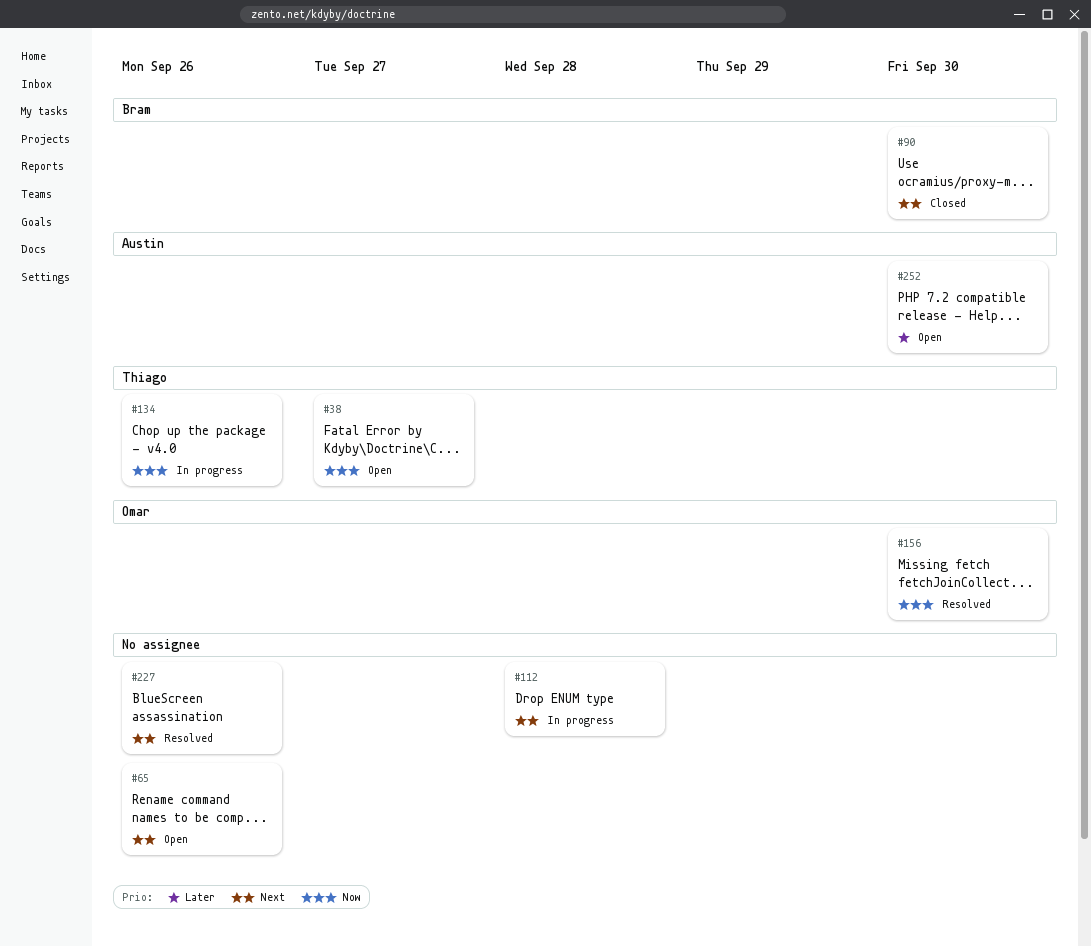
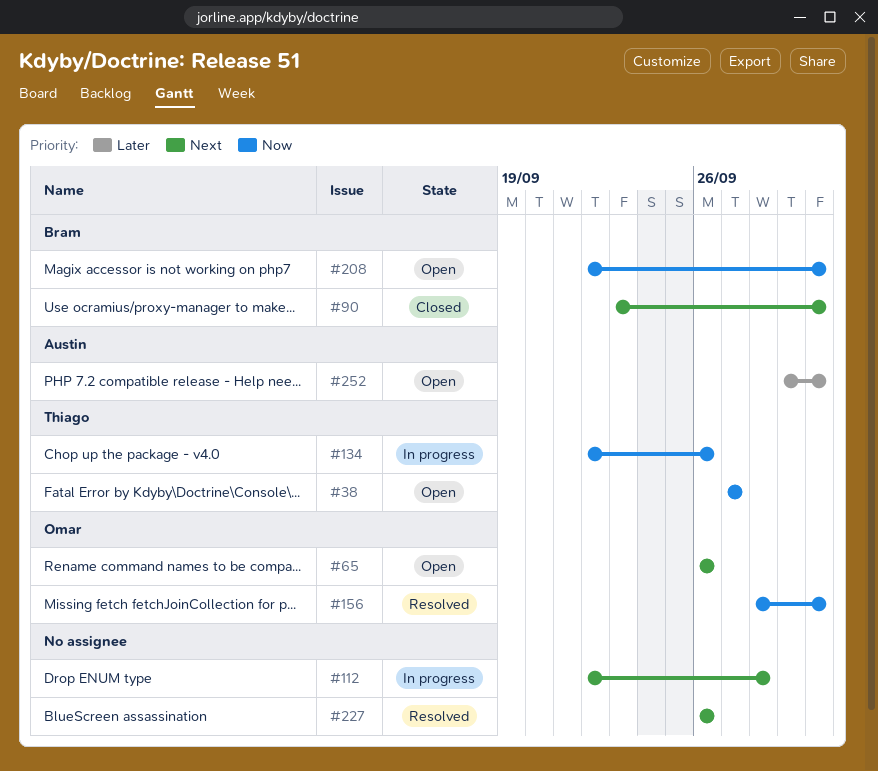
#65, owner: none -> Omar
#208: none -> present

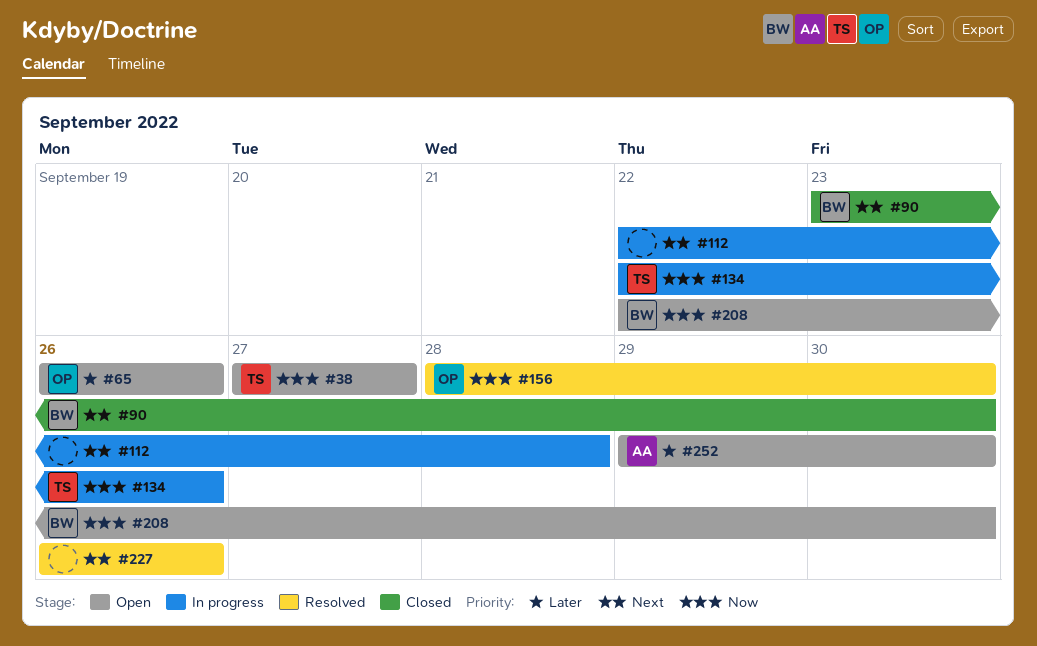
#65, priority: Next -> Later

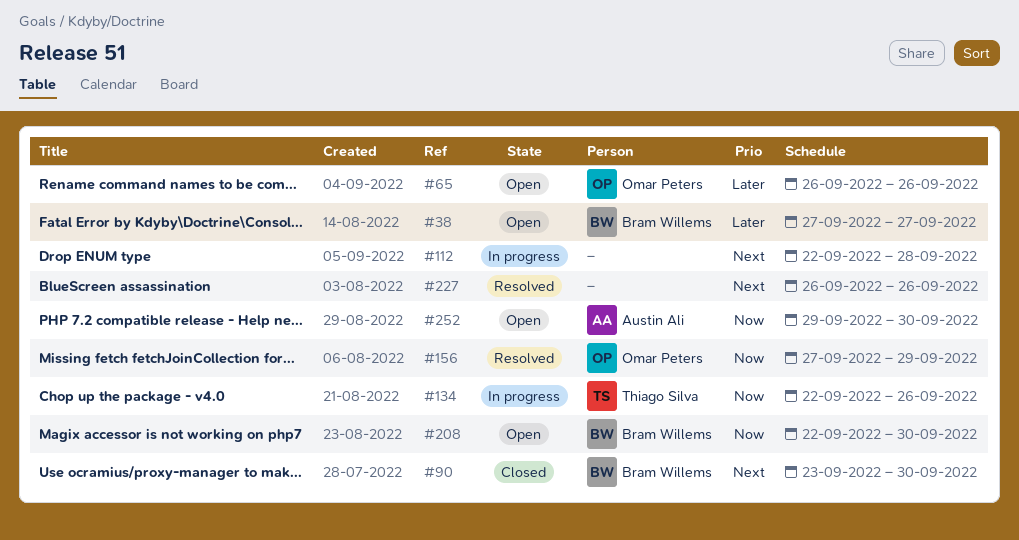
#38, owner: Thiago Silva -> Bram Willems
#38, priority: Now -> Later
#156, start: Sep 28 -> Sep 27
#156, due: Sep 30 -> Sep 29
#252, priority: Later -> Now

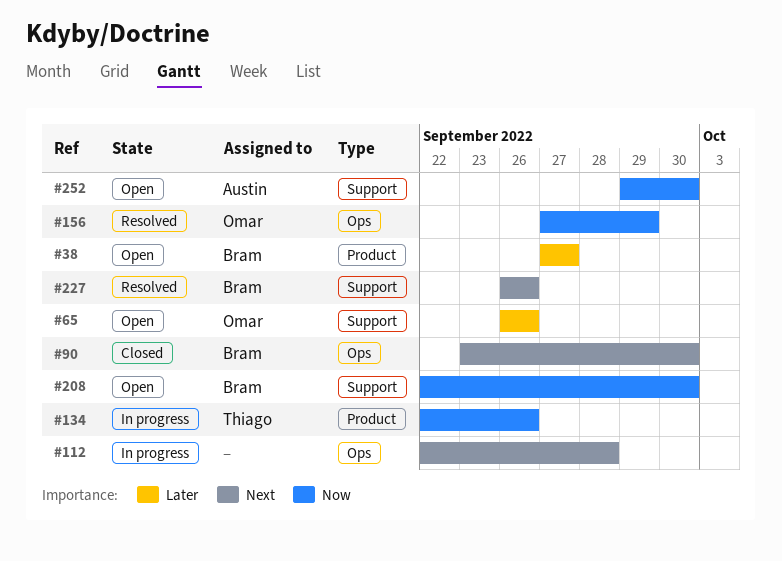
#227, owner: none -> Bram Willems

